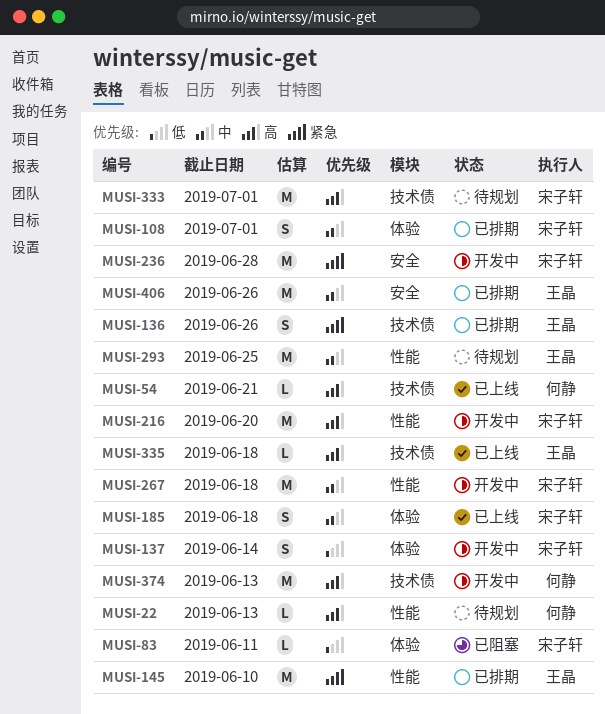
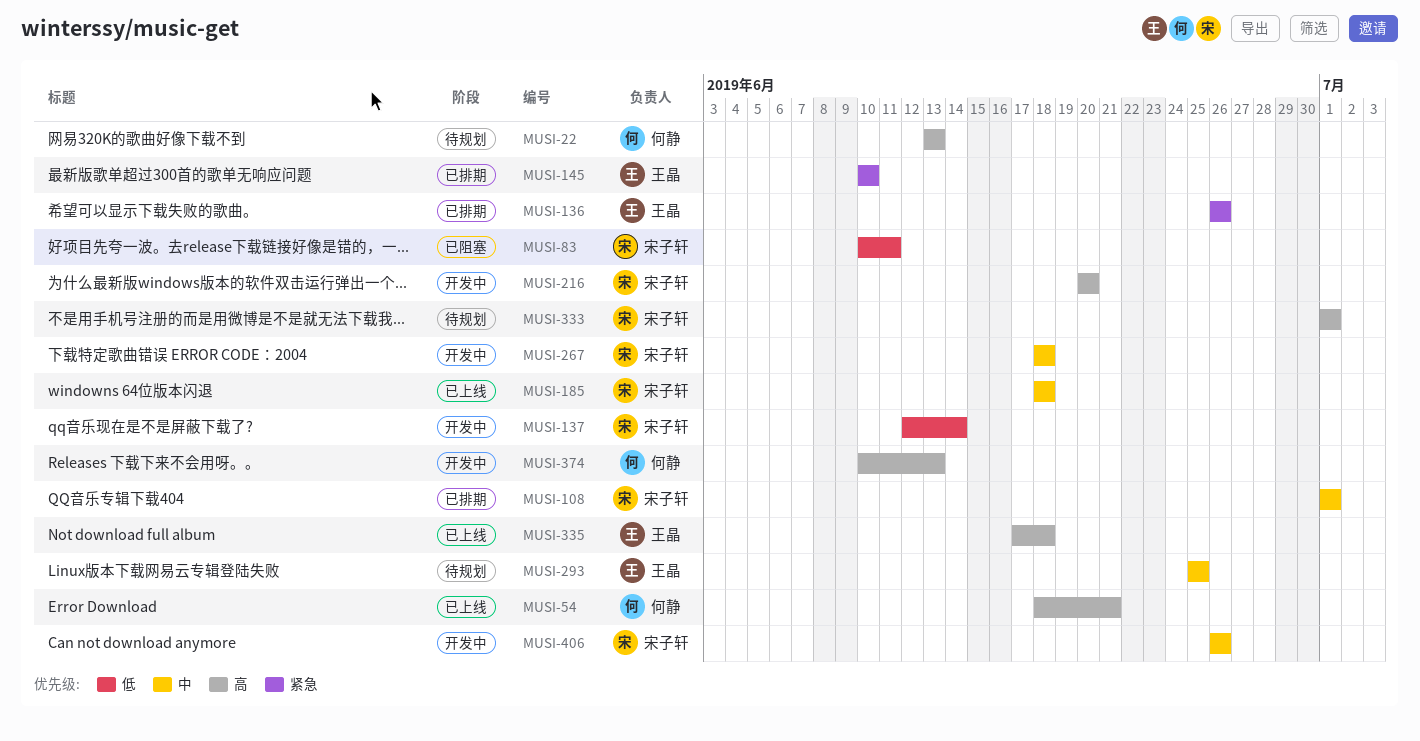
MUSI-236: present -> none
MUSI-406, status: 已排期 -> 开发中
MUSI-406, owner: 王晶 -> 宋子轩

